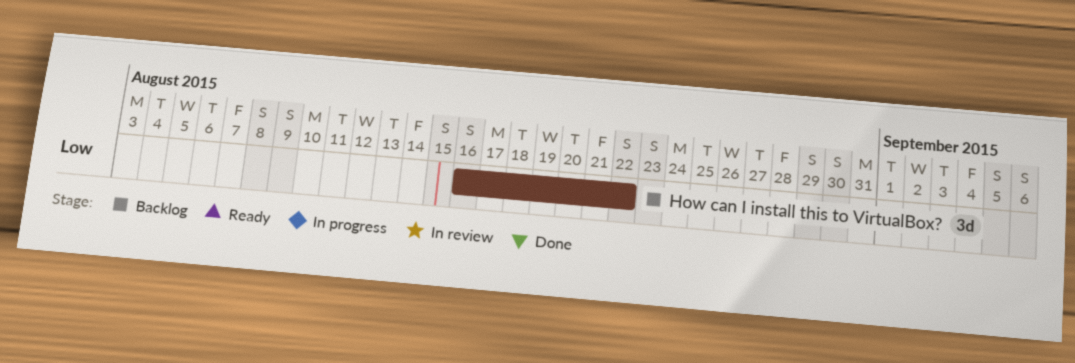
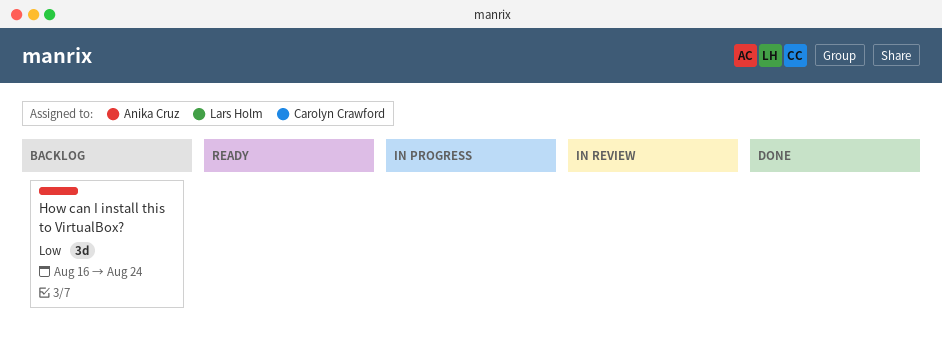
How can I install this to VirtualBox?, due: Aug 22 -> Aug 24

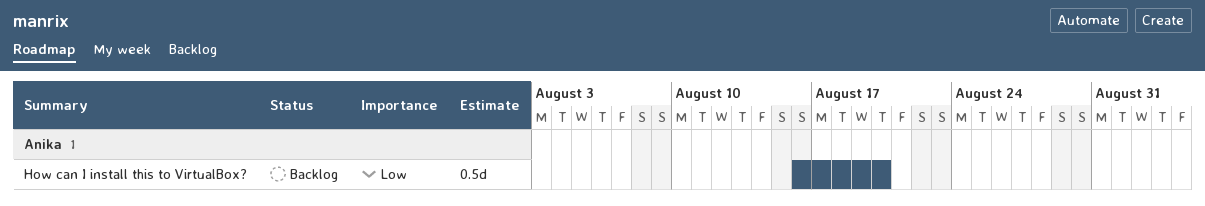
How can I install this to VirtualBox?, estimate: 3d -> 0.5d
How can I install this to VirtualBox?, due: Aug 24 -> Aug 20

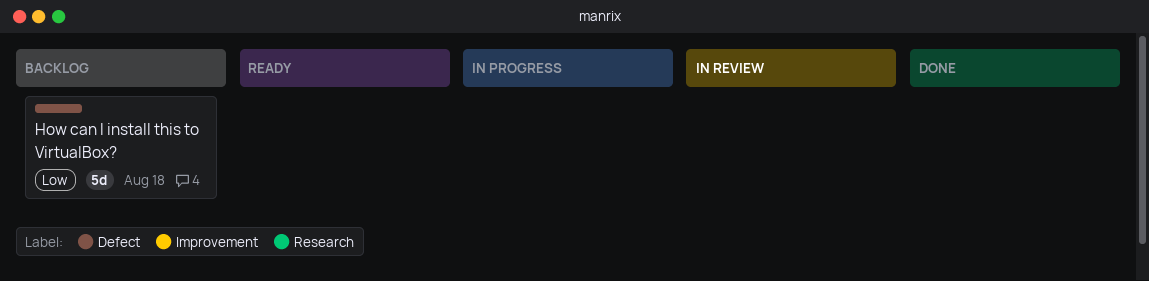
How can I install this to VirtualBox?, estimate: 0.5d -> 5d
How can I install this to VirtualBox?, due: Aug 20 -> Aug 18

